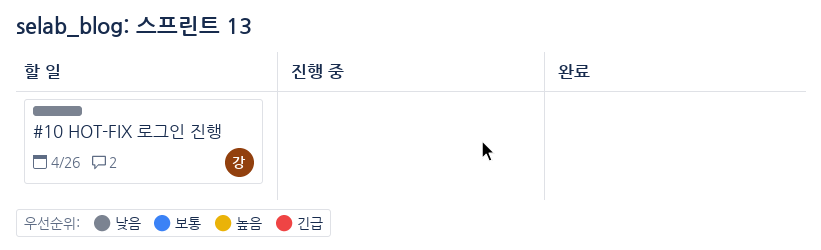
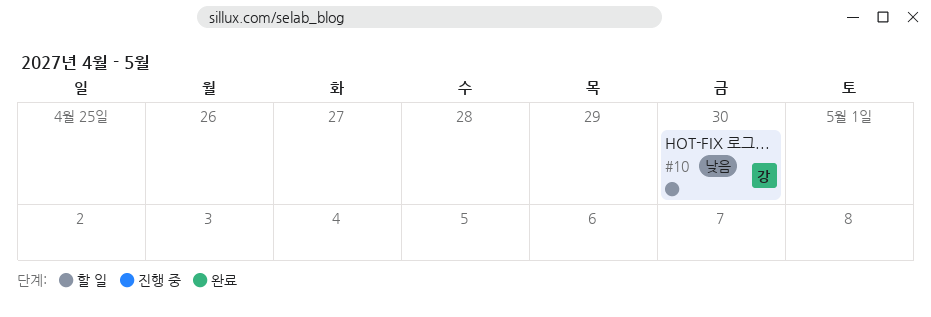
#10, due: Apr 26 -> Apr 30

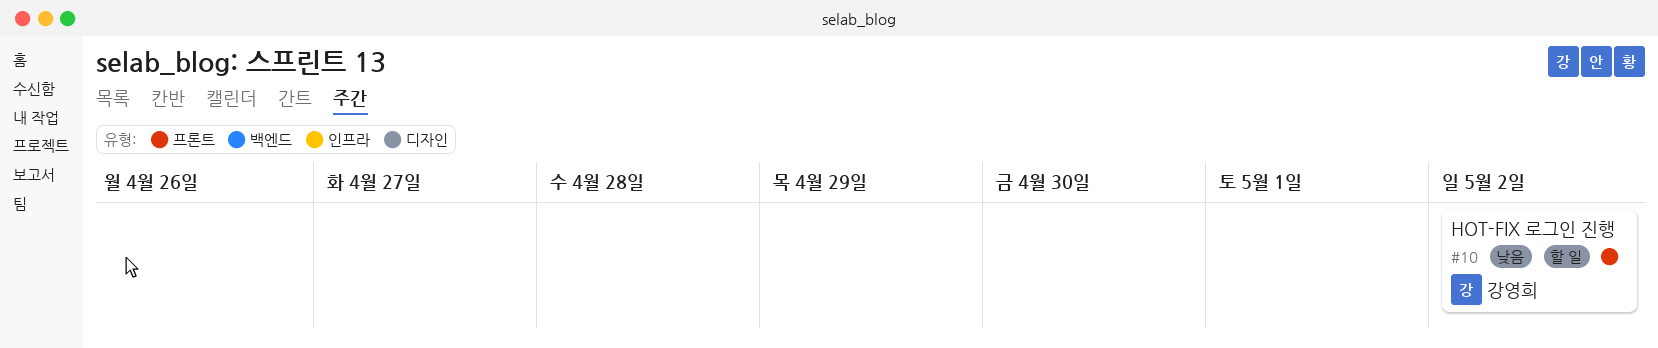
#10, due: Apr 30 -> May 2

